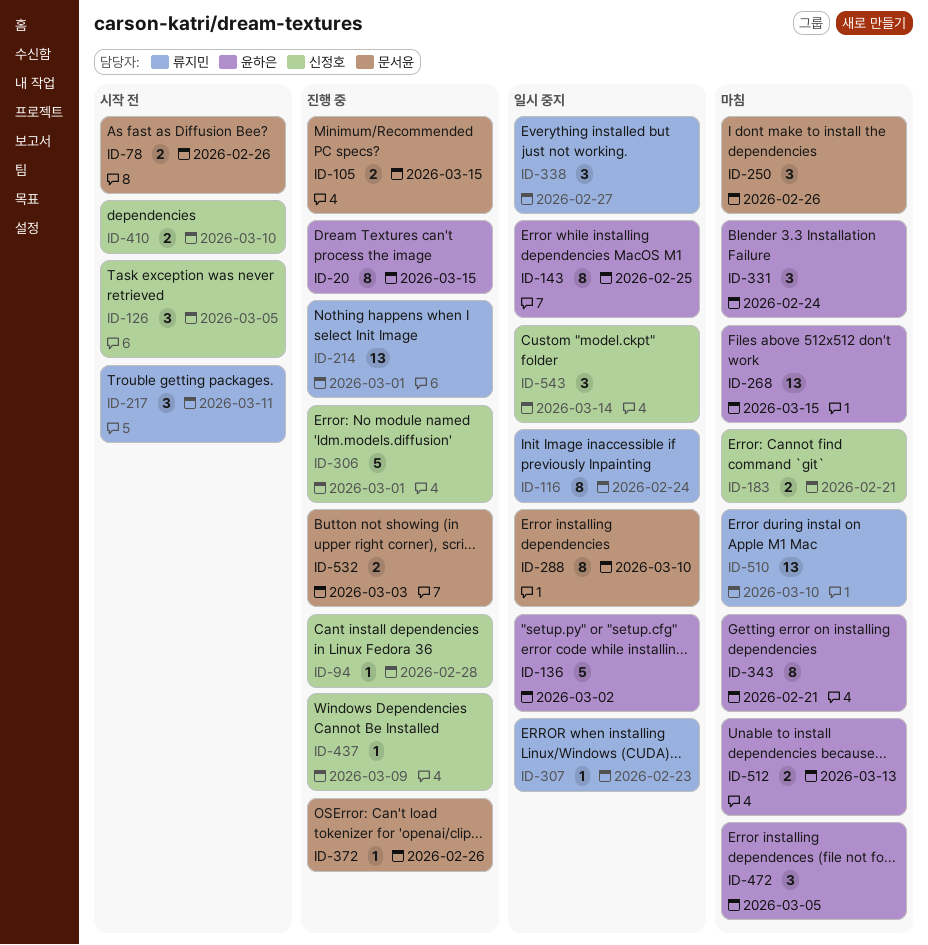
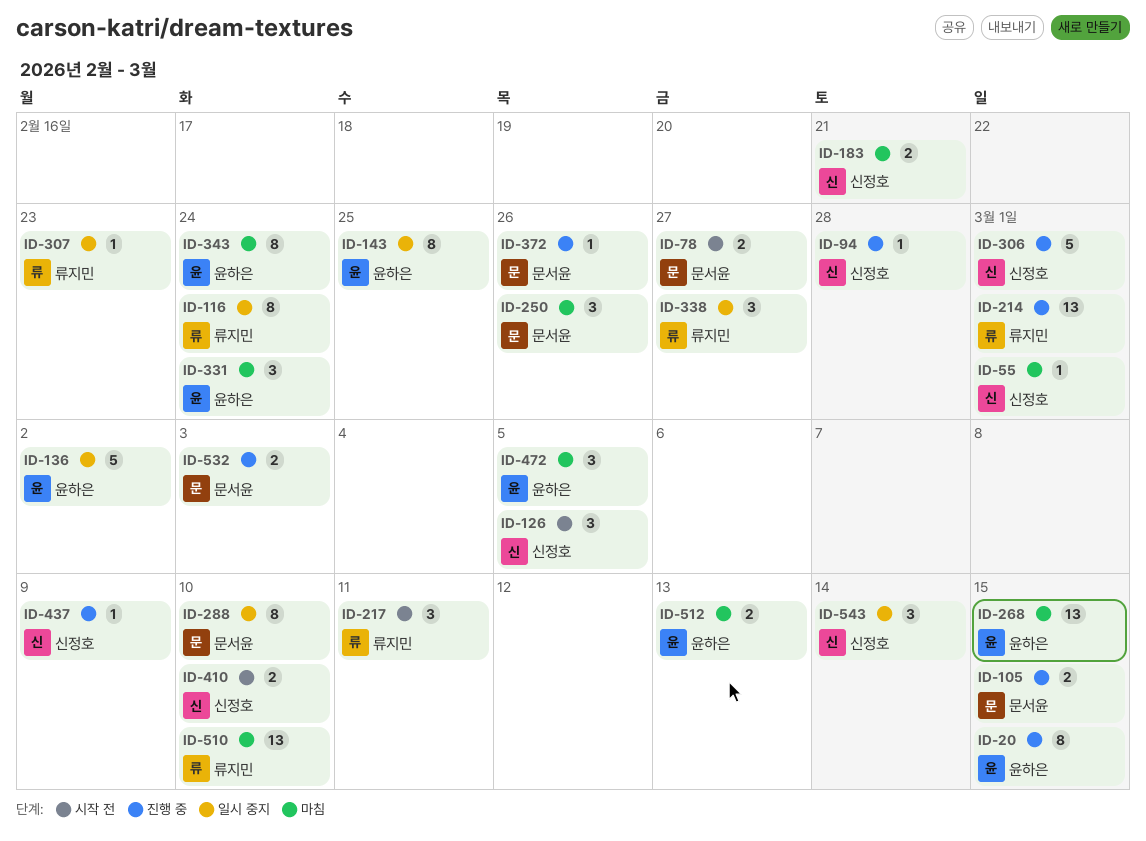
ID-55: none -> present
ID-78, due: Feb 26 -> Feb 27
ID-343, due: Feb 21 -> Feb 24

